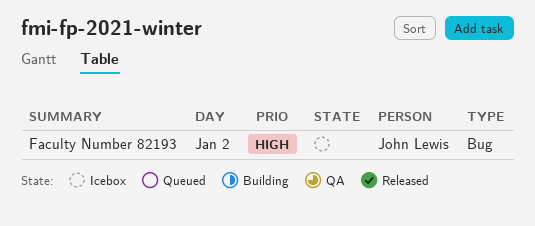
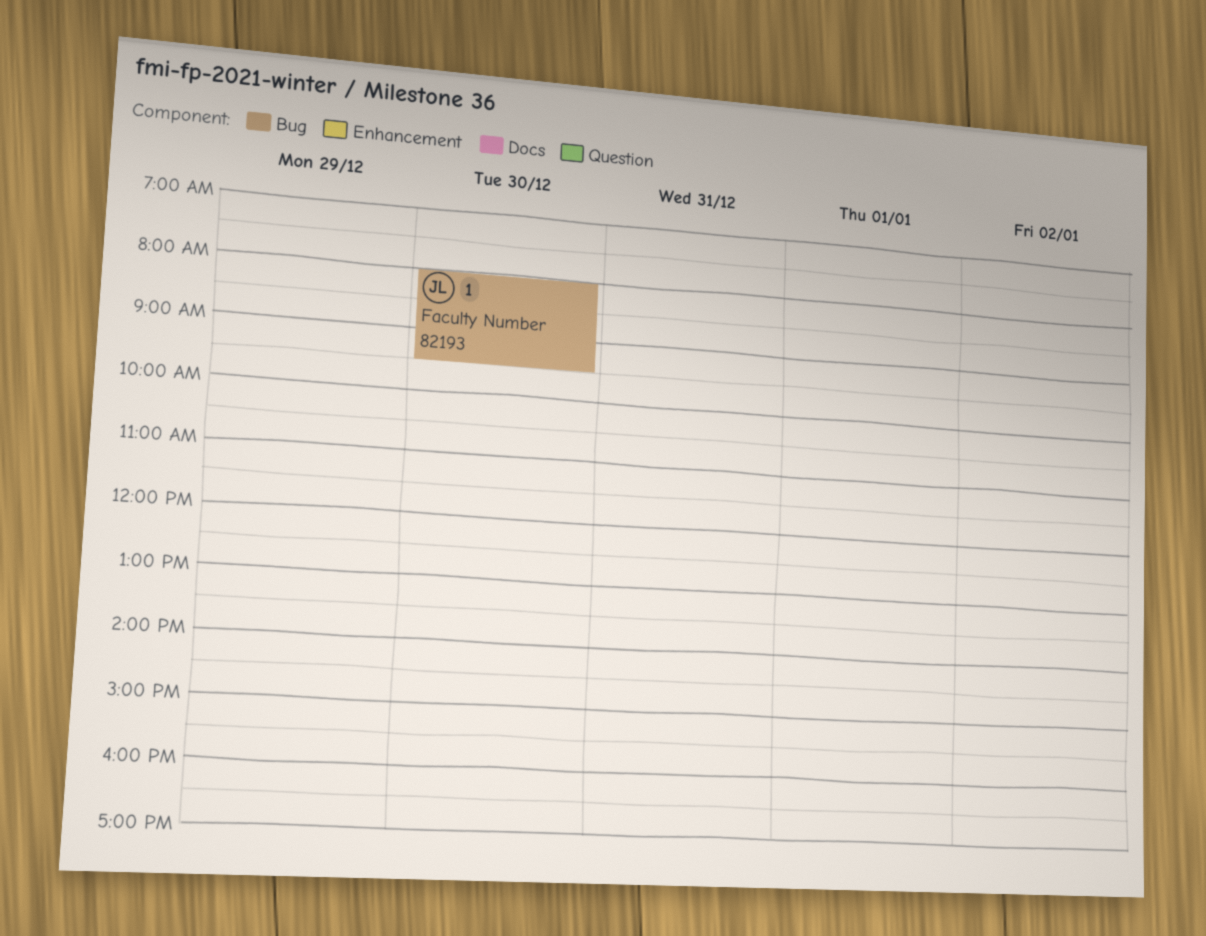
Faculty Number 82193, day: Jan 2 -> Dec 30

